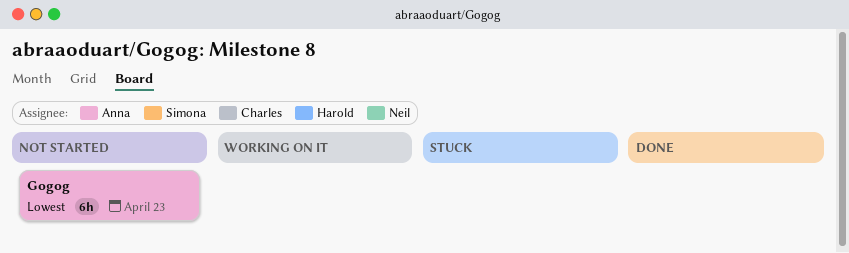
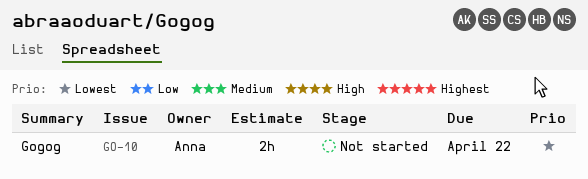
Gogog, estimate: 6h -> 2h
Gogog, due: Apr 23 -> Apr 22

